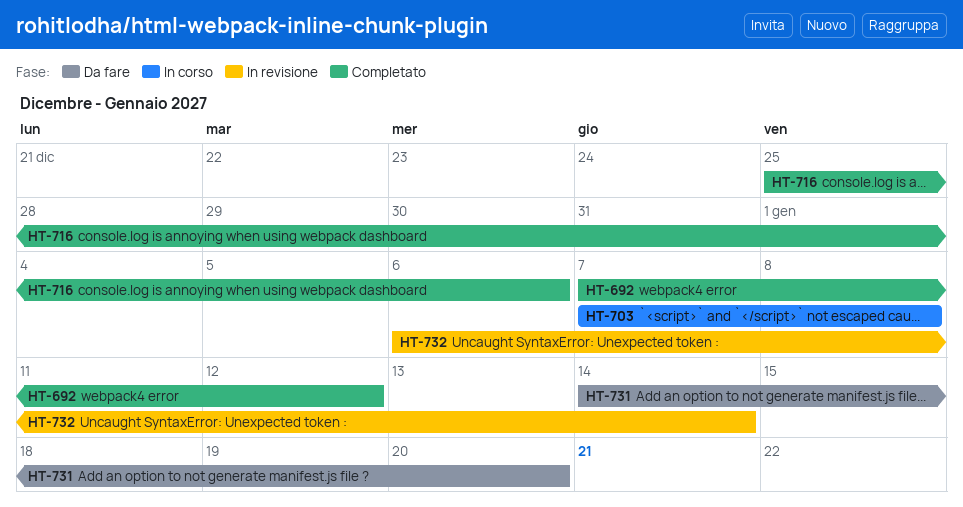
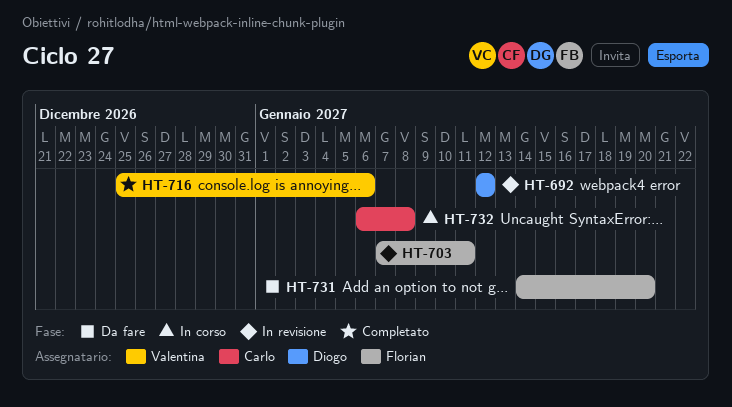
HT-692, status: Completato -> In revisione
HT-692, start: Jan 7 -> Jan 12
HT-703, status: In corso -> In revisione
HT-703, due: Jan 8 -> Jan 11
HT-732, status: In revisione -> In corso
HT-732, due: Jan 14 -> Jan 8

